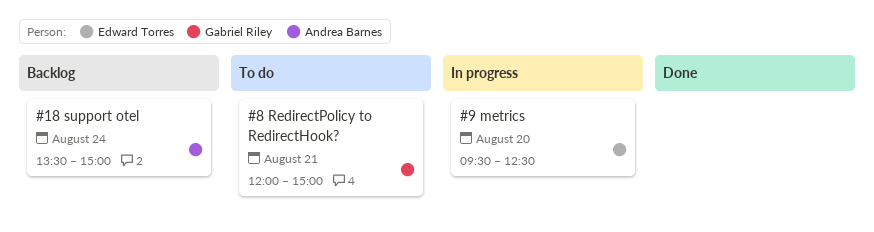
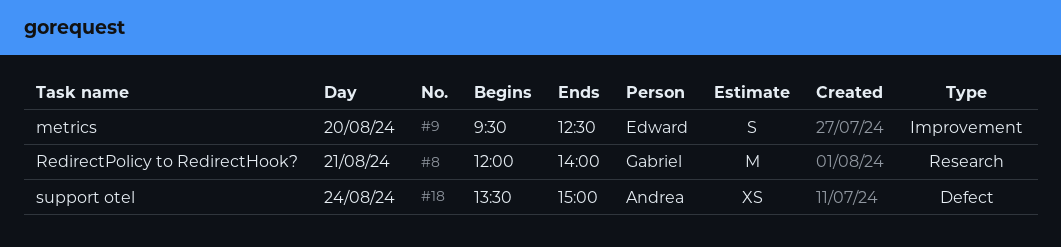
#8, ends: 15:00 -> 14:00

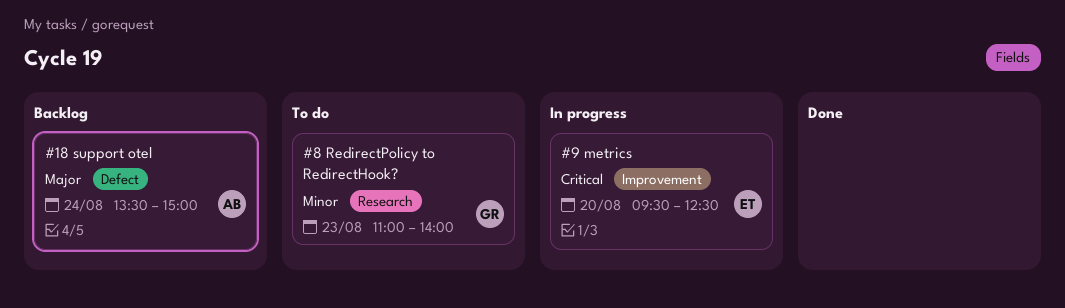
#8, day: Aug 21 -> Aug 23
#8, begins: 12:00 -> 11:00

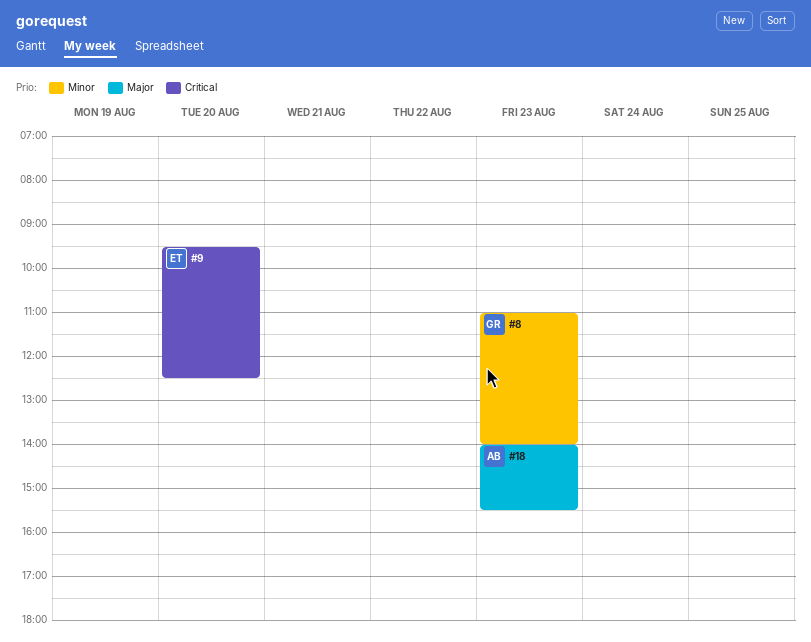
#18, day: Aug 24 -> Aug 23
#18, begins: 13:30 -> 14:00
#18, ends: 15:00 -> 15:30

